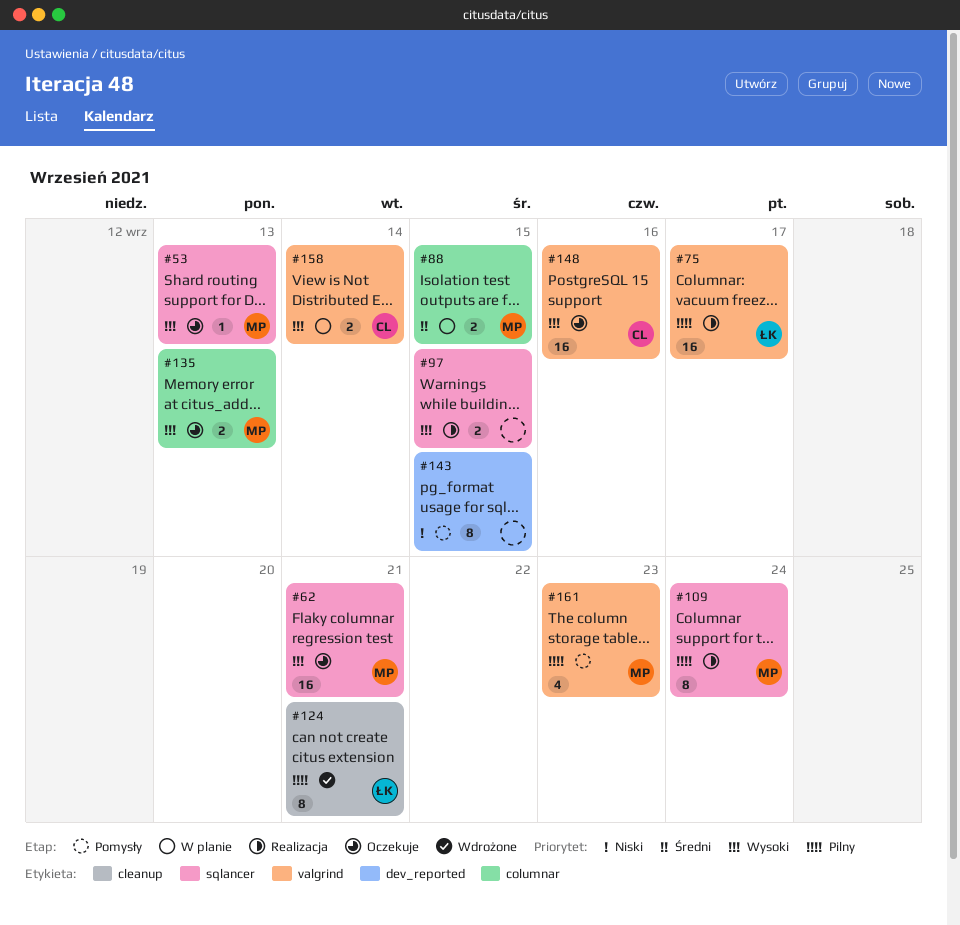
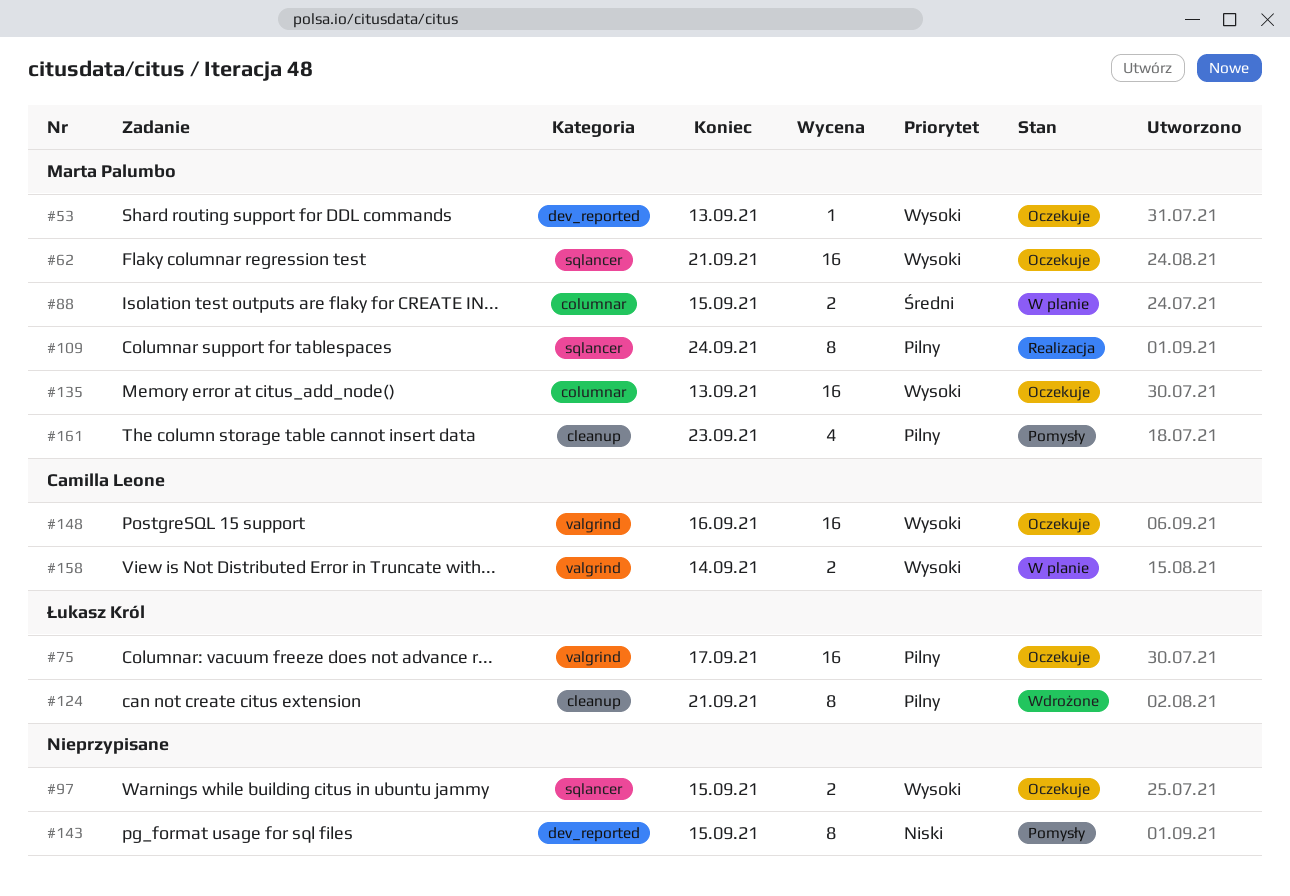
#53, label: sqlancer -> dev_reported
#75, status: Realizacja -> Oczekuje
#97, status: Realizacja -> Oczekuje
#135, estimate: 2 -> 16
#161, label: valgrind -> cleanup

